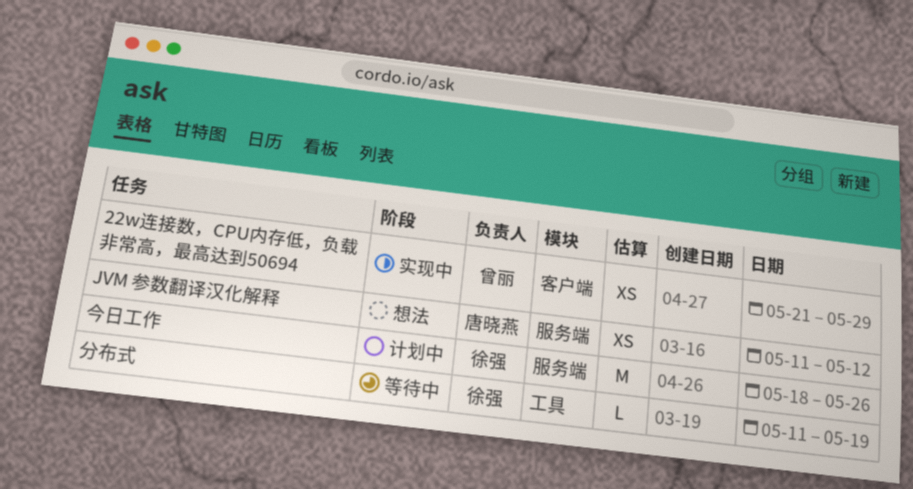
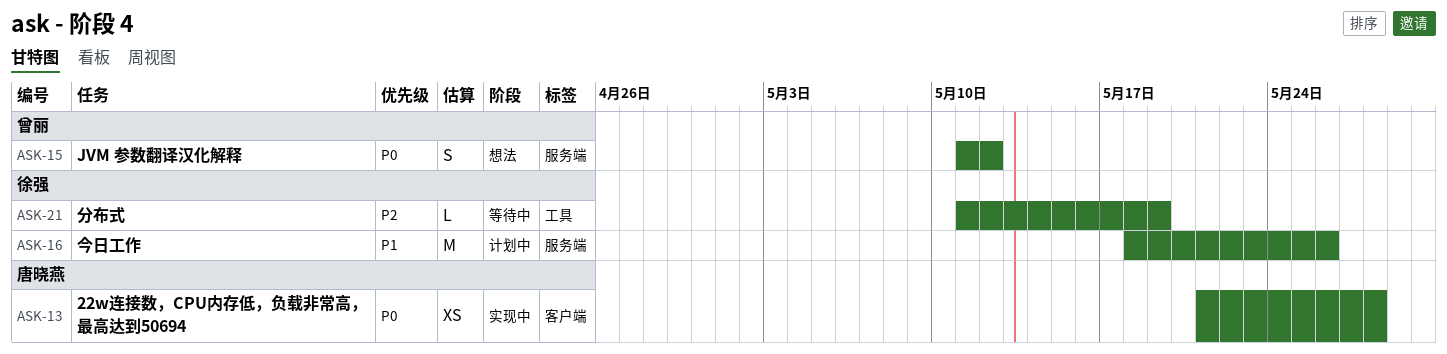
22w连接数，CPU内存低，负载非常高，最高达到50694, owner: 曾丽 -> 唐晓燕
22w连接数，CPU内存低，负载非常高，最高达到50694, due: May 29 -> May 28
JVM 参数翻译汉化解释, owner: 唐晓燕 -> 曾丽
JVM 参数翻译汉化解释, estimate: XS -> S

